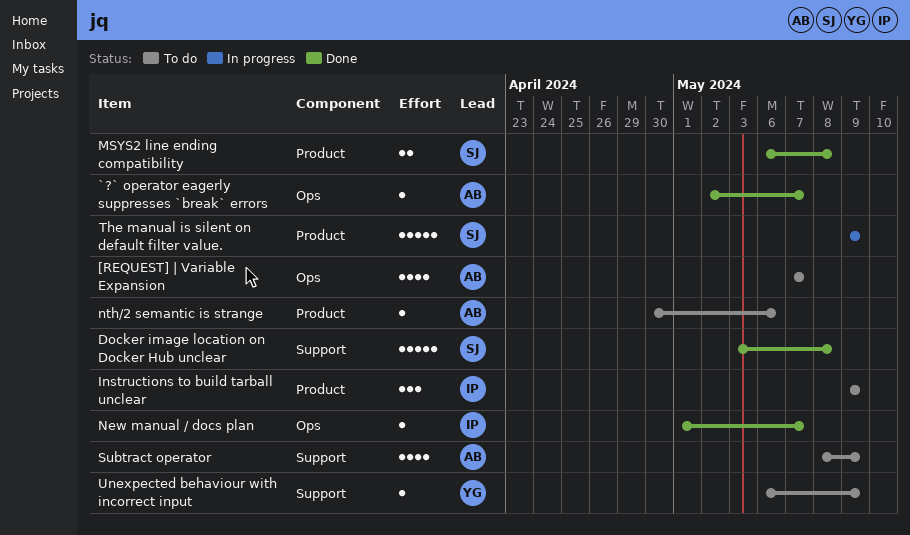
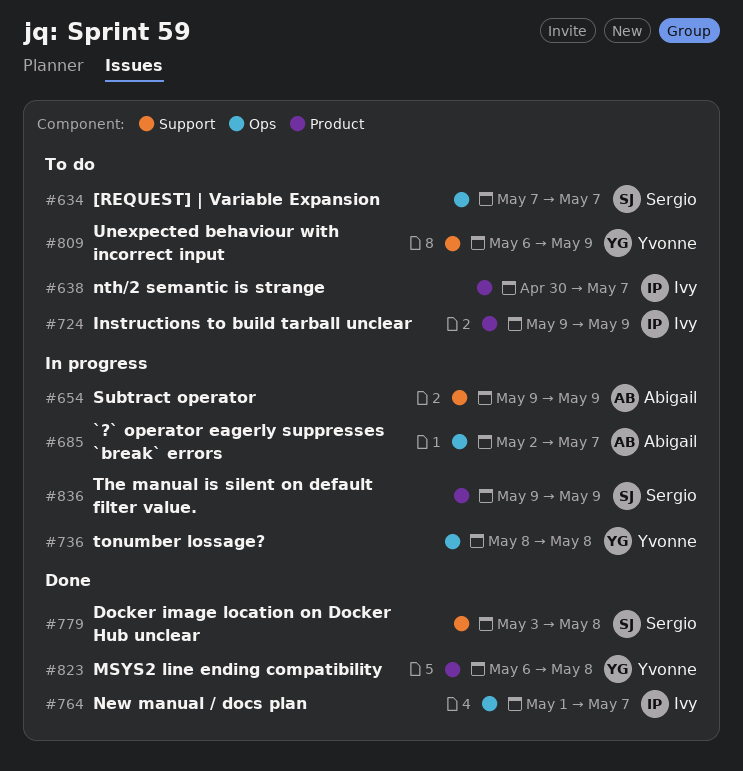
[REQUEST] | Variable Expansion, owner: Abigail -> Sergio
`?` operator eagerly suppresses `break` errors, status: Done -> In progress
MSYS2 line ending compatibility, owner: Sergio -> Yvonne
nth/2 semantic is strange, owner: Abigail -> Ivy
nth/2 semantic is strange, due: May 6 -> May 7
Subtract operator, status: To do -> In progress
Subtract operator, start: May 8 -> May 9
tonumber lossage?: none -> present

